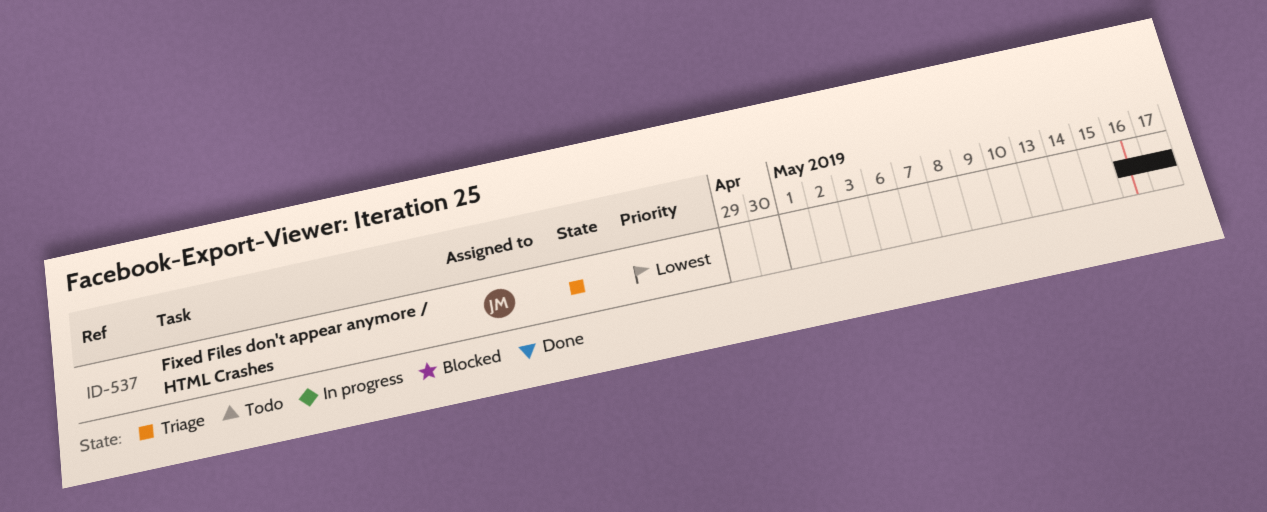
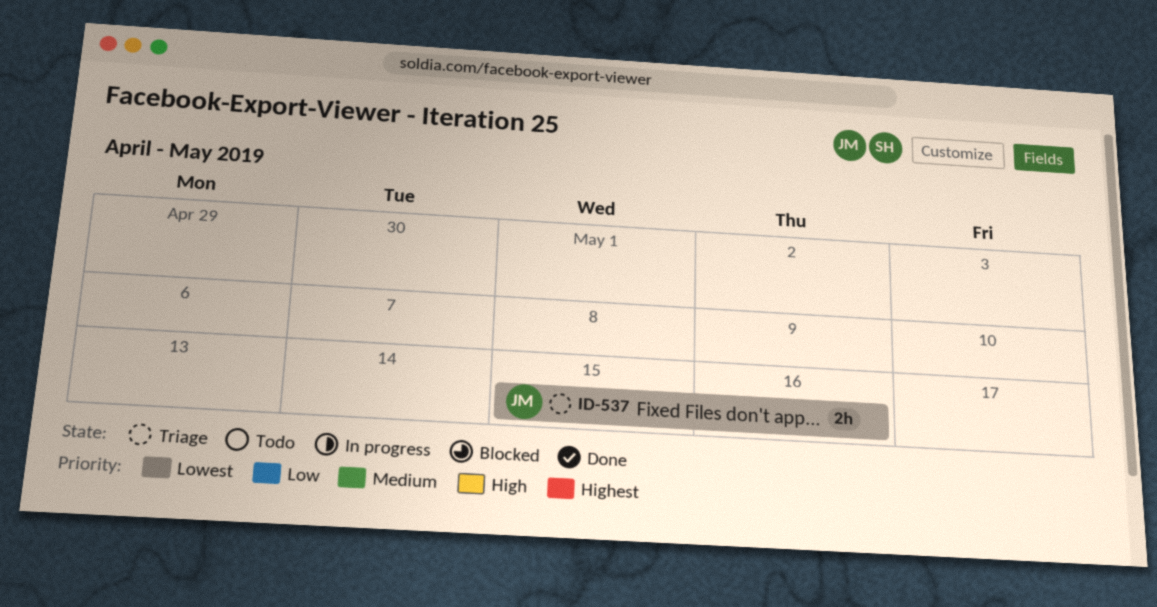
ID-537, start: May 16 -> May 15
ID-537, due: May 17 -> May 16

